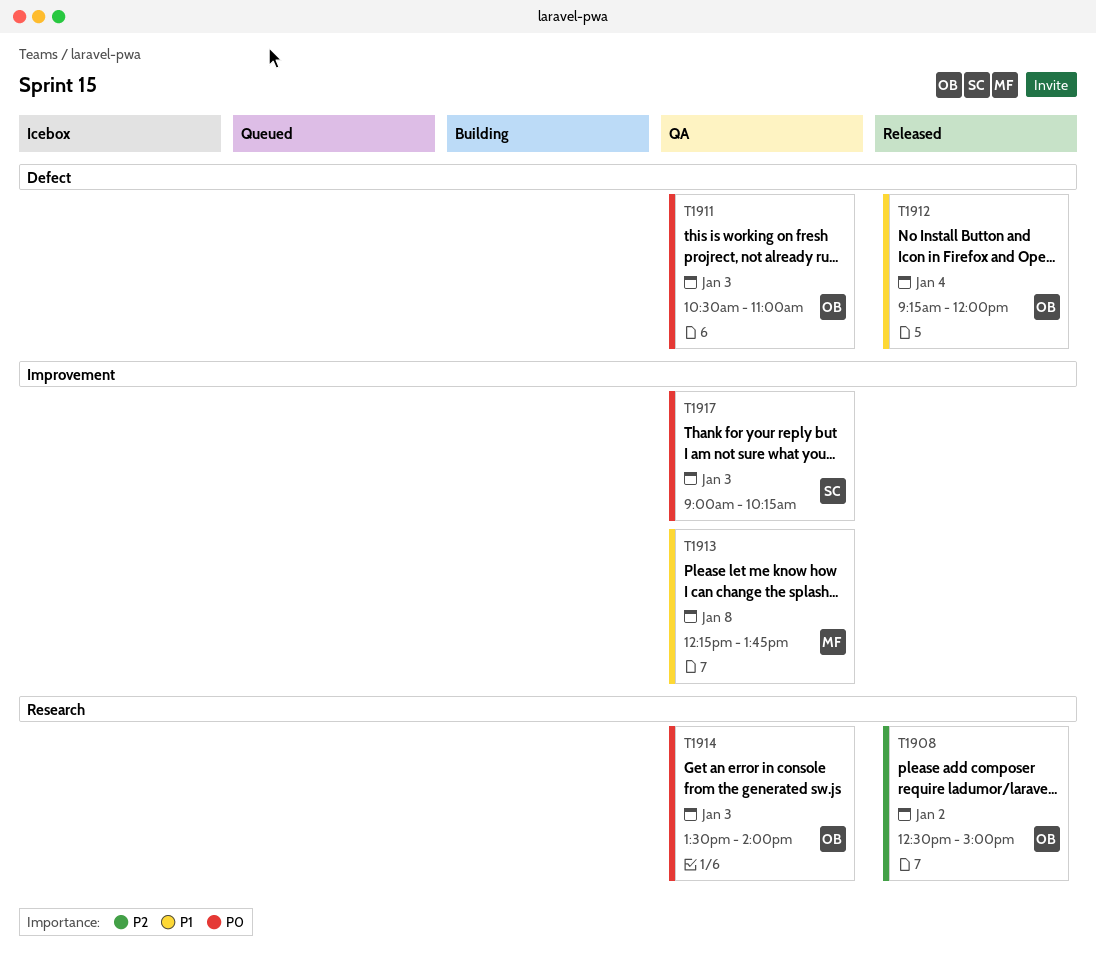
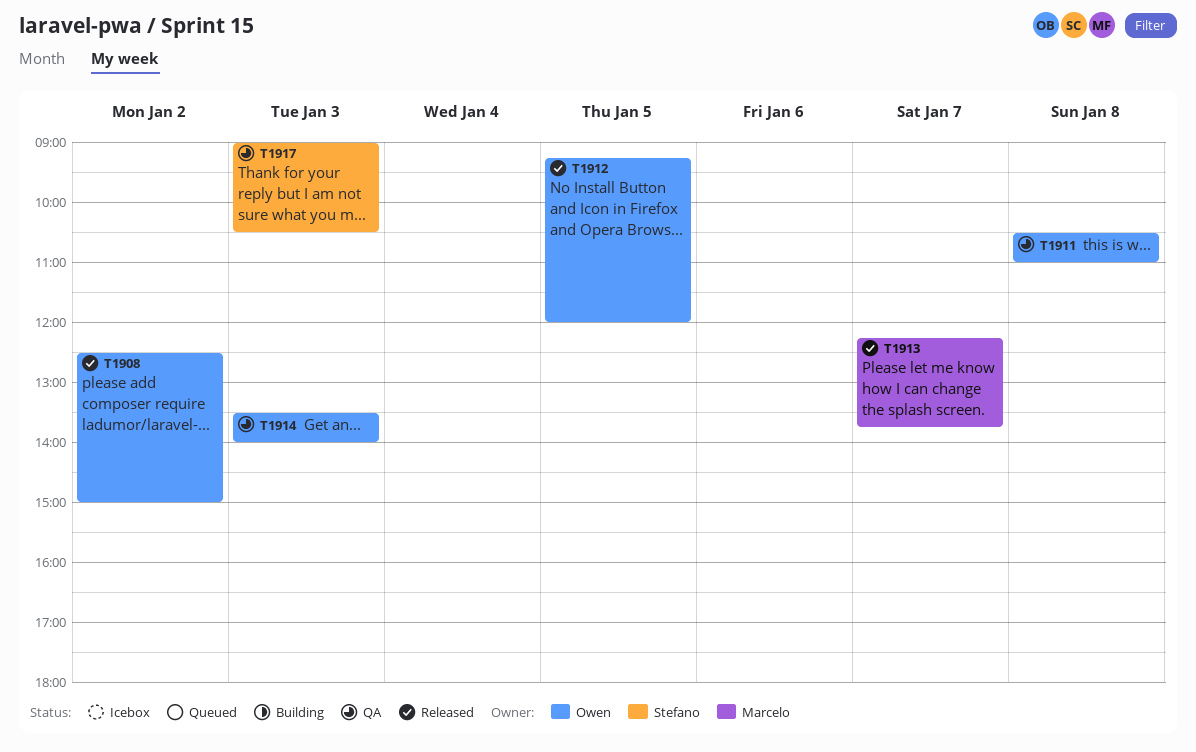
T1911, day: Jan 3 -> Jan 8
T1912, day: Jan 4 -> Jan 5
T1913, status: QA -> Released
T1913, day: Jan 8 -> Jan 7
T1917, ends: 10:15 -> 10:30

